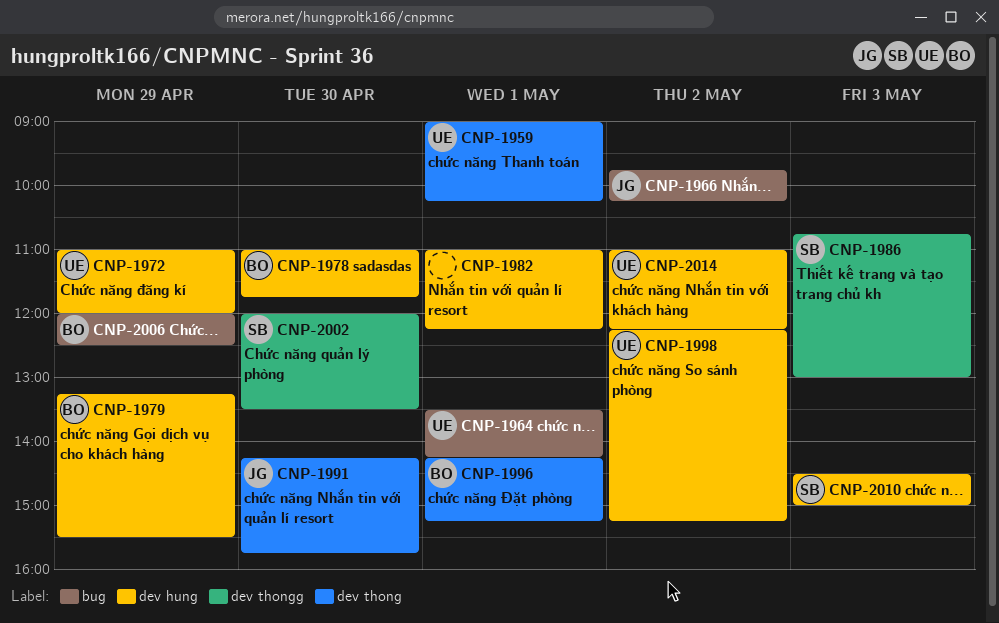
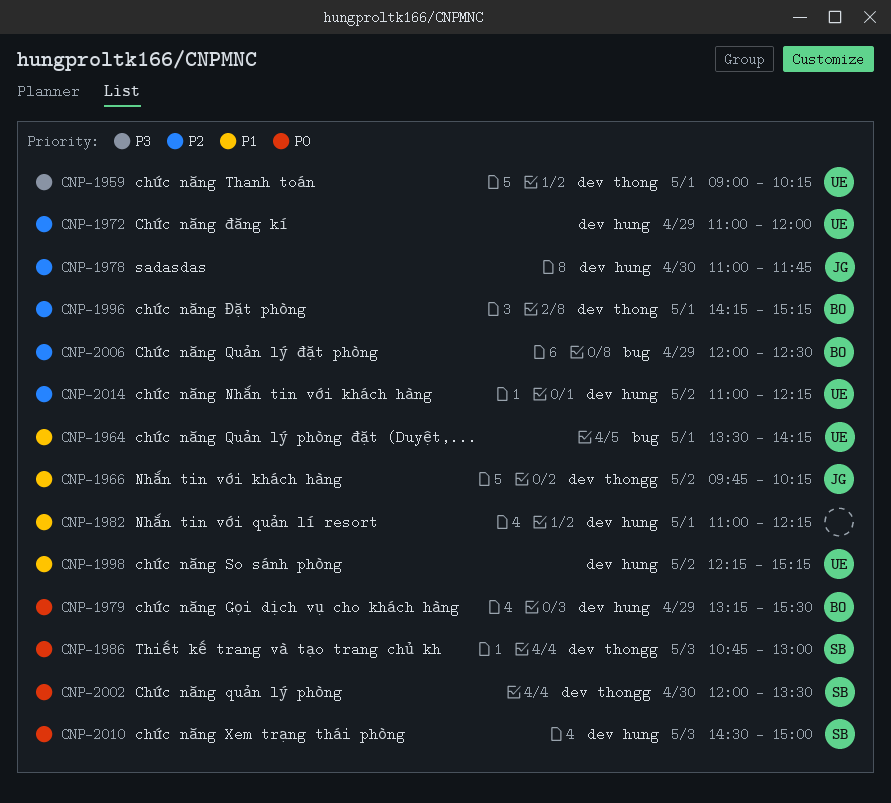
CNP-1966, label: bug -> dev thongg
CNP-1978, owner: BO -> JG
CNP-1991: present -> none

